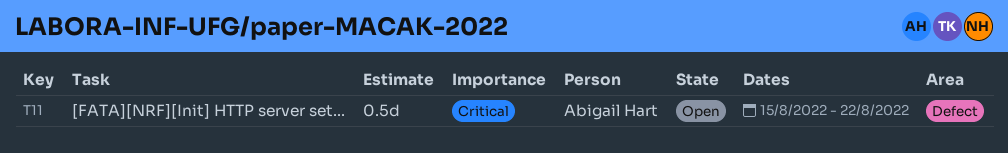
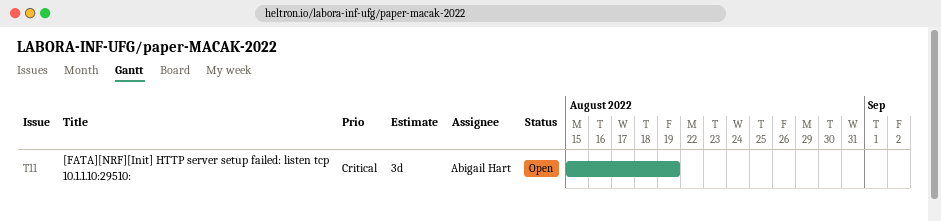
T11, estimate: 0.5d -> 3d
T11, due: Aug 22 -> Aug 19

